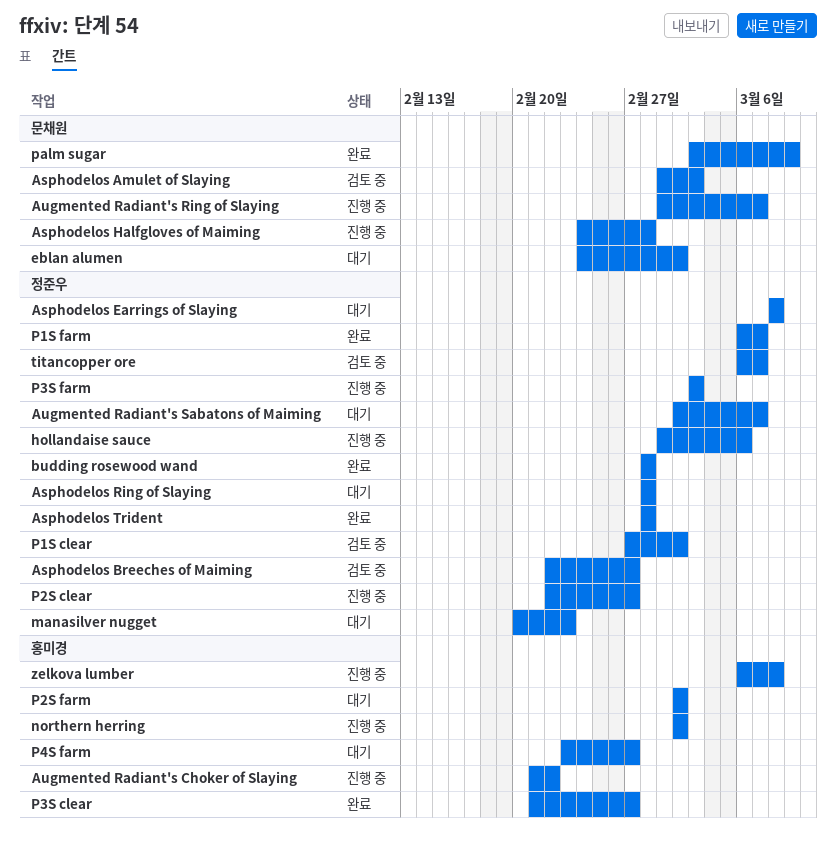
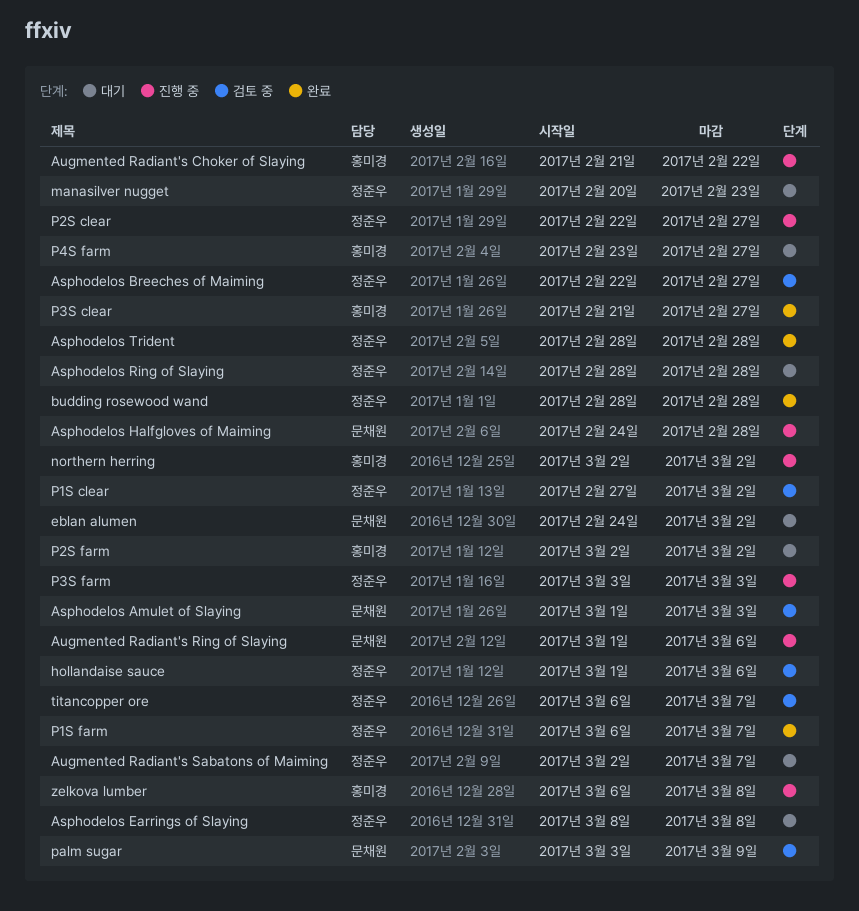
Augmented Radiant's Ring of Slaying, due: Mar 7 -> Mar 6
hollandaise sauce, status: 진행 중 -> 검토 중
palm sugar, status: 완료 -> 검토 중

